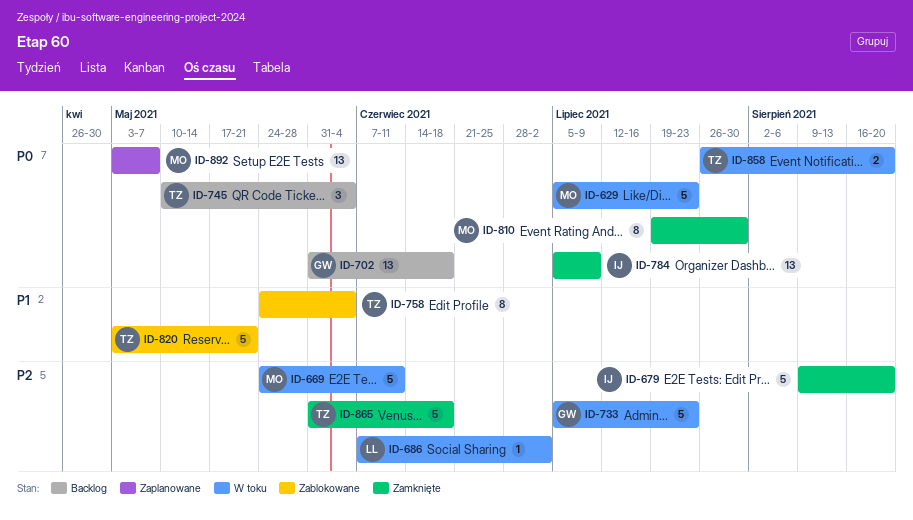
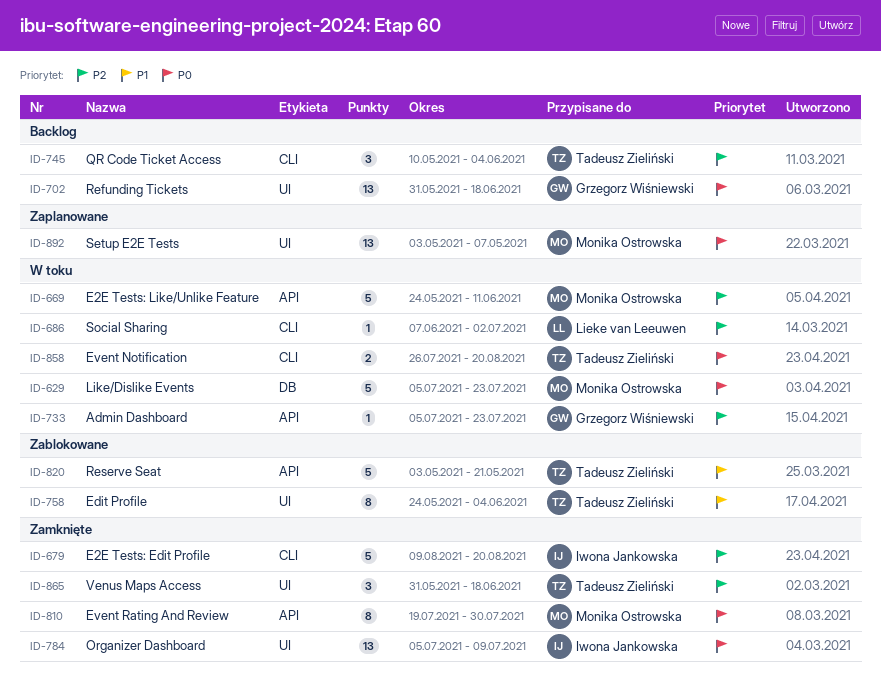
ID-733, estimate: 5 -> 1
ID-745, priority: P0 -> P2
ID-865, estimate: 5 -> 3

